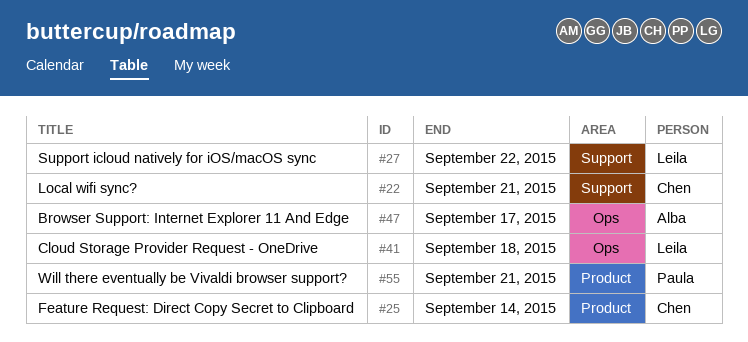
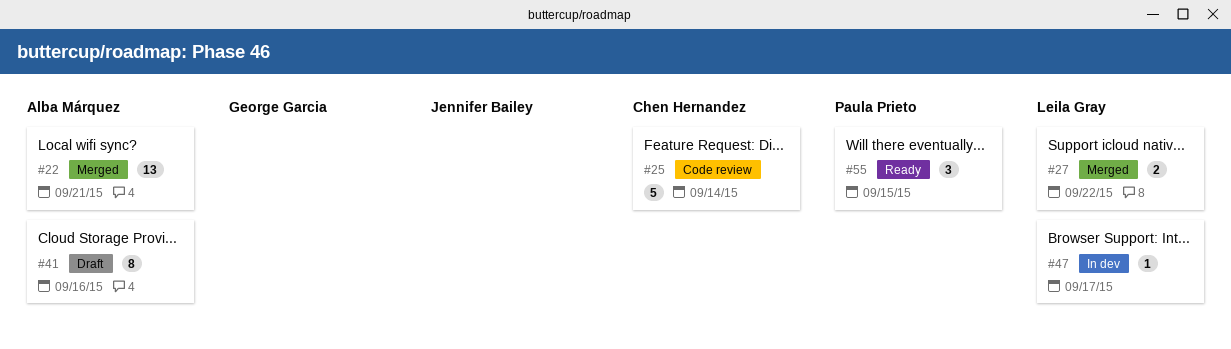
#22, owner: Chen Hernandez -> Alba Márquez
#41, owner: Leila Gray -> Alba Márquez
#41, due: Sep 18 -> Sep 16
#47, owner: Alba Márquez -> Leila Gray
#55, due: Sep 21 -> Sep 15

